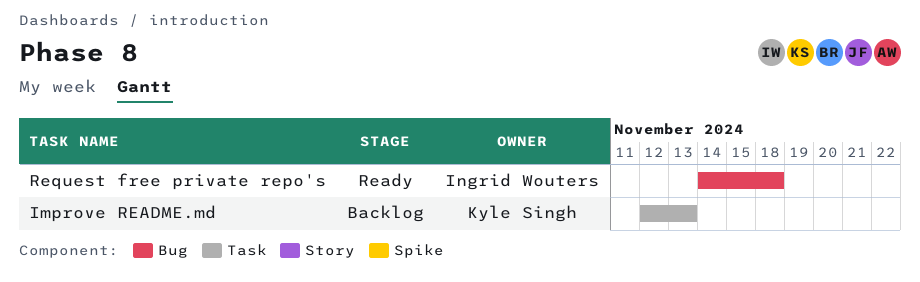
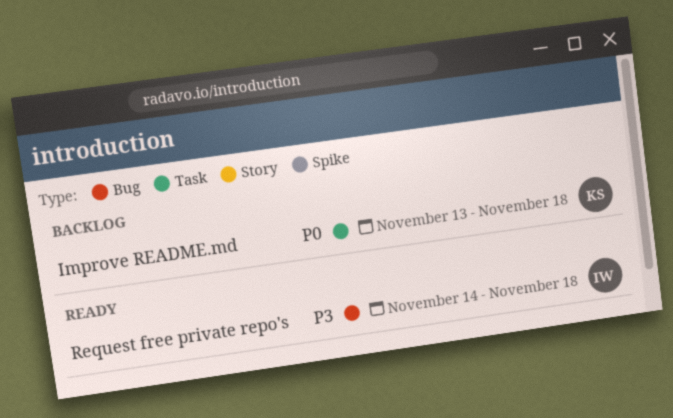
Improve README.md, start: Nov 12 -> Nov 13
Improve README.md, due: Nov 13 -> Nov 18

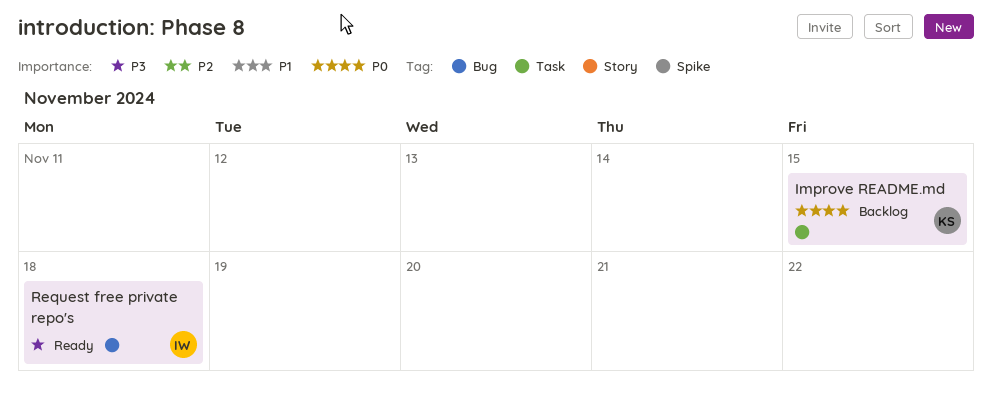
Improve README.md, due: Nov 18 -> Nov 15

